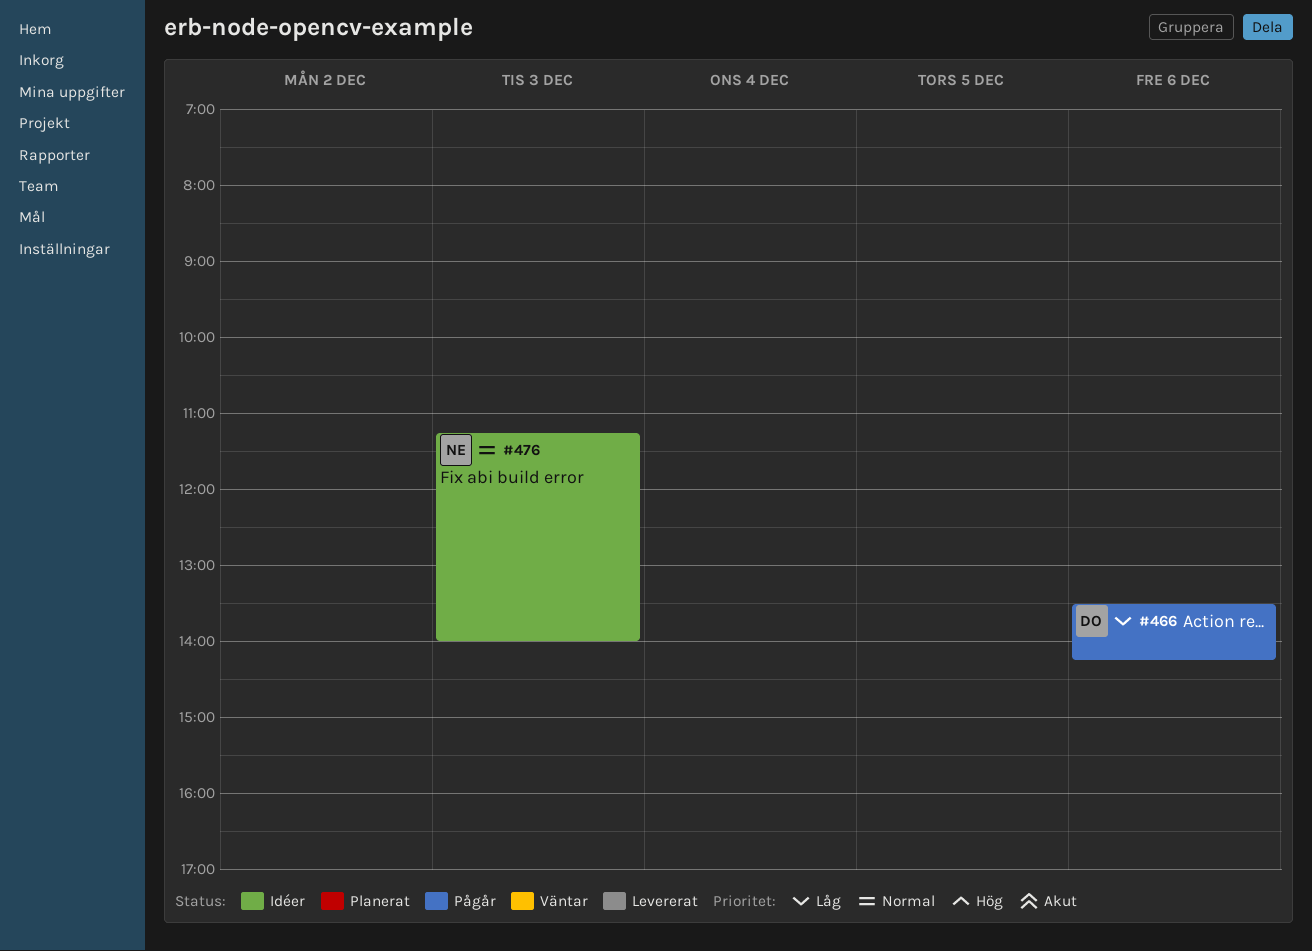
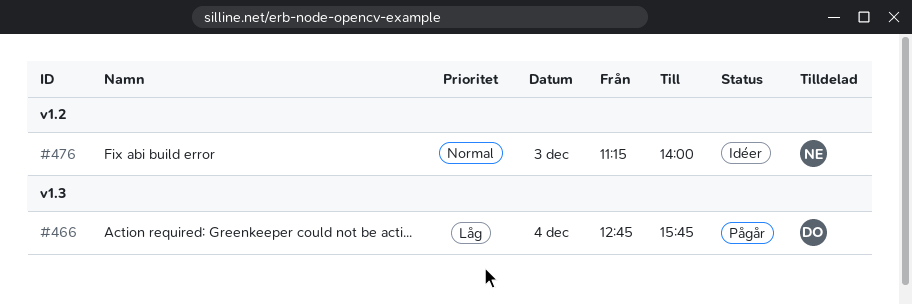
#466, day: Dec 6 -> Dec 4
#466, begins: 13:30 -> 12:45
#466, ends: 14:15 -> 15:45

